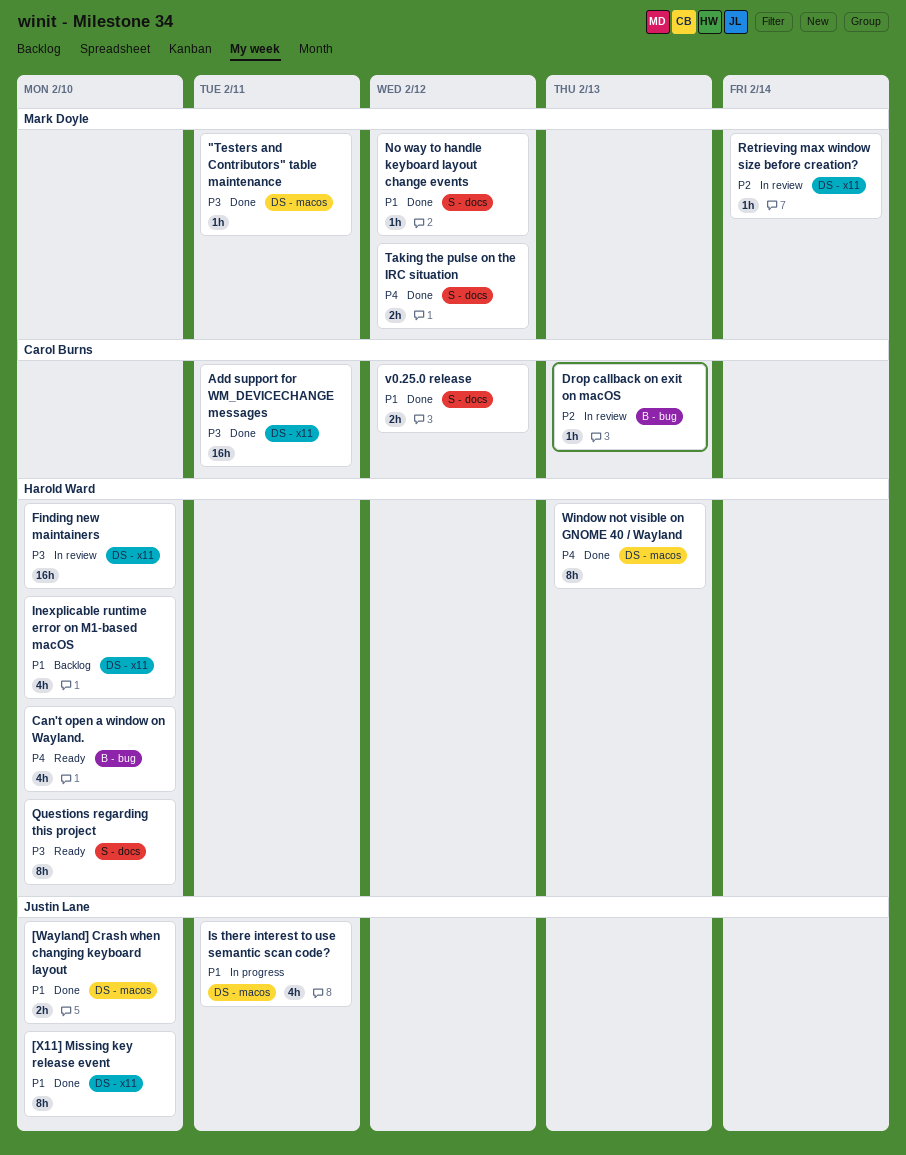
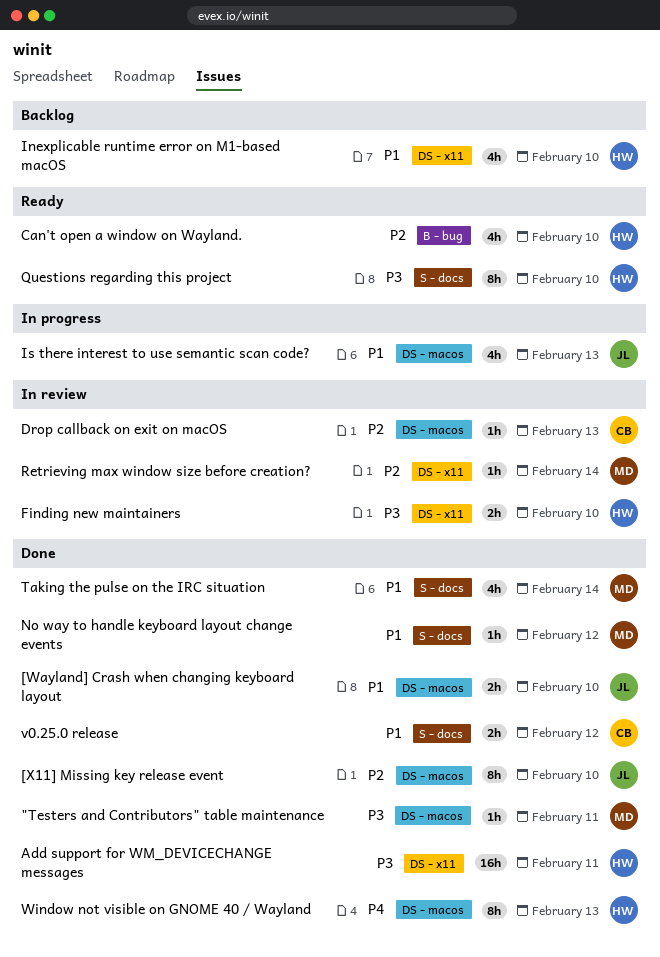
[X11] Missing key release event, priority: P1 -> P2
[X11] Missing key release event, label: DS - x11 -> DS - macos
Add support for WM_DEVICECHANGE messages, owner: Carol Burns -> Harold Ward
Can't open a window on Wayland., priority: P4 -> P2
Drop callback on exit on macOS, label: B - bug -> DS - macos
Finding new maintainers, estimate: 16h -> 2h
Is there interest to use semantic scan code?, due: Feb 11 -> Feb 13
Taking the pulse on the IRC situation, priority: P4 -> P1
Taking the pulse on the IRC situation, estimate: 2h -> 4h
Taking the pulse on the IRC situation, due: Feb 12 -> Feb 14

